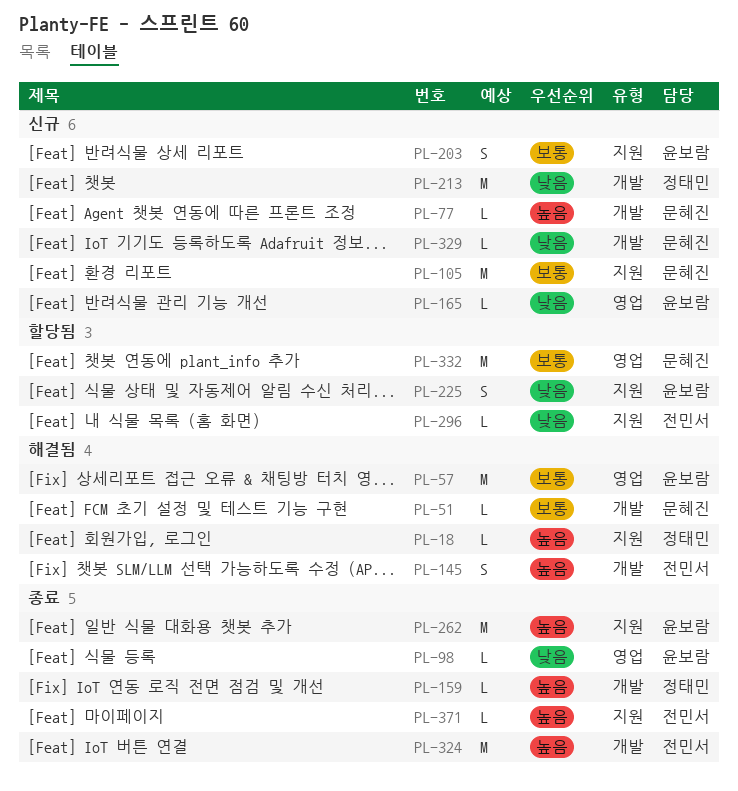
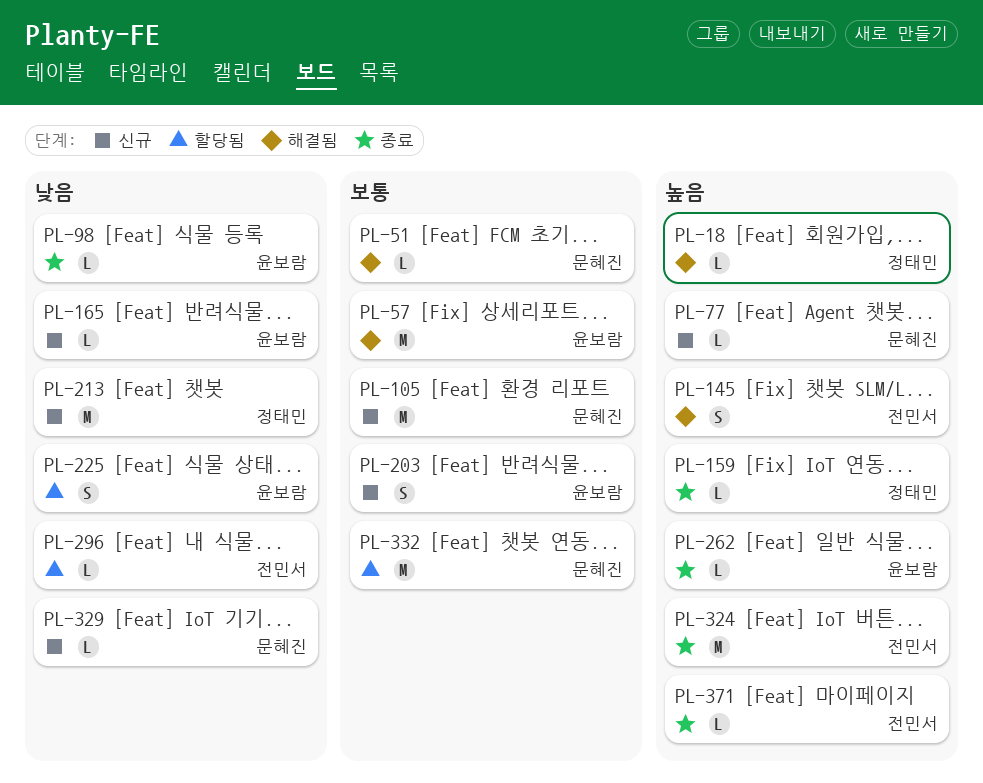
PL-262, estimate: M -> L

